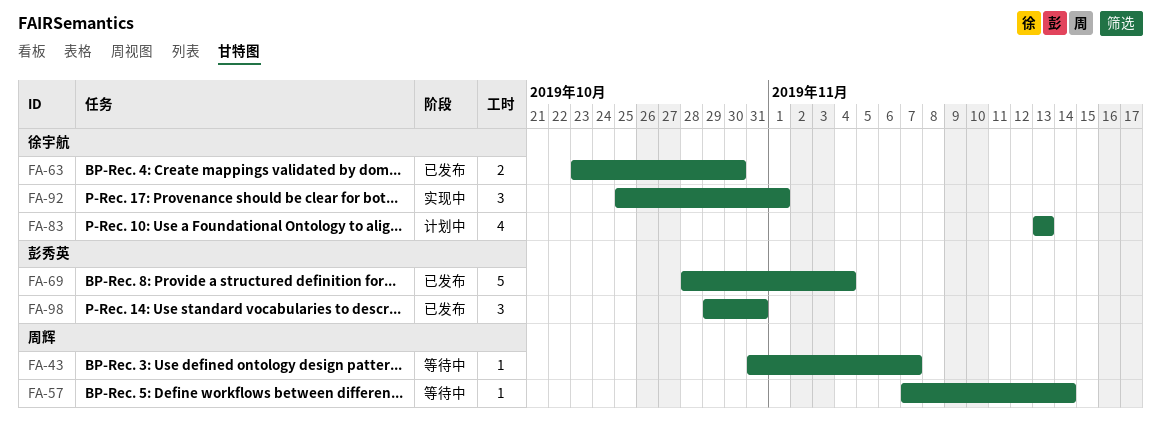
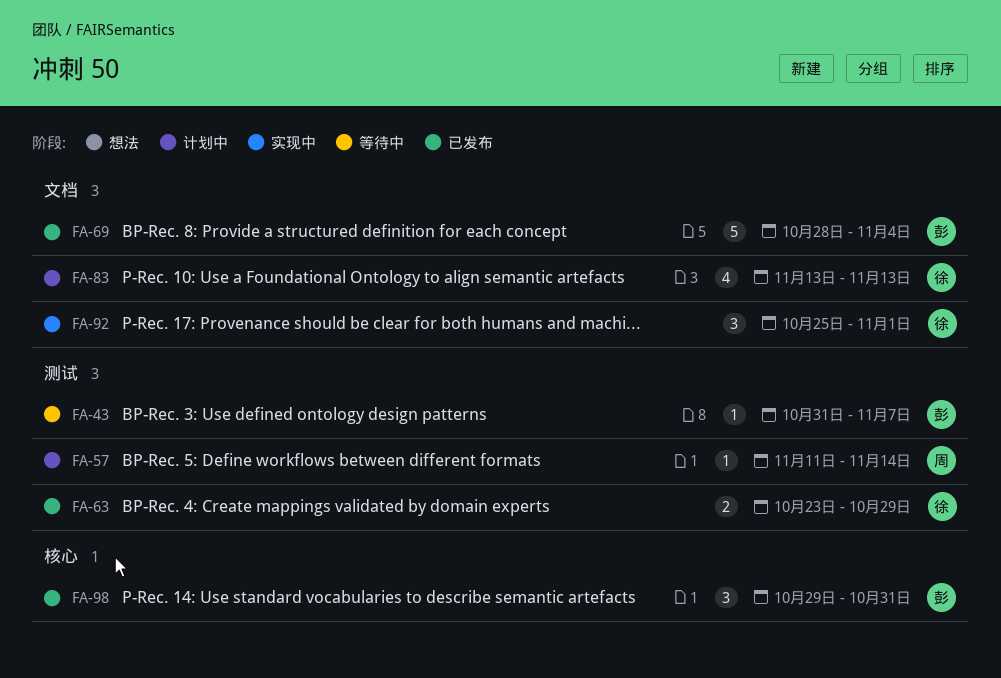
FA-43, owner: 周辉 -> 彭秀英
FA-57, status: 等待中 -> 计划中
FA-57, start: Nov 7 -> Nov 11
FA-63, due: Oct 30 -> Oct 29

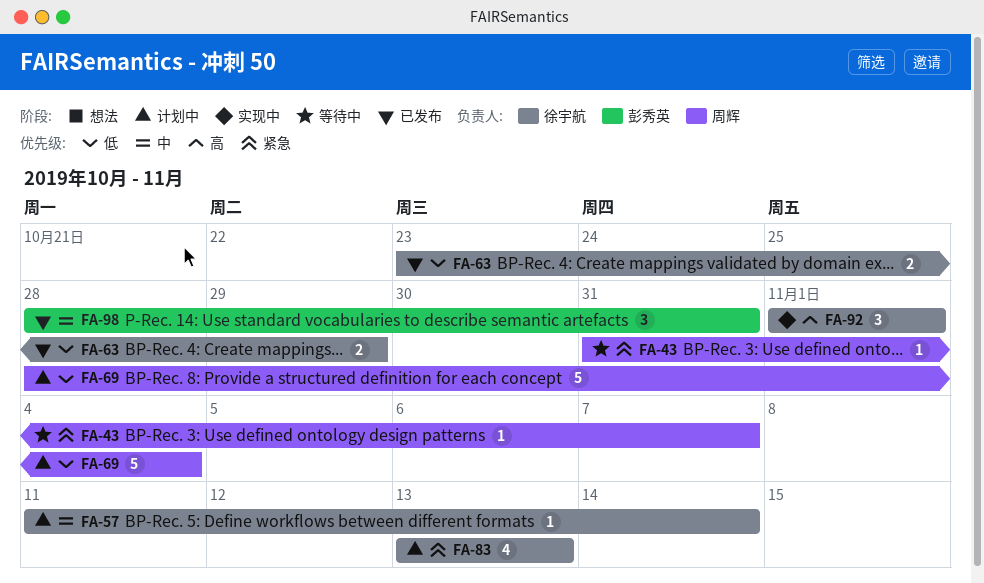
FA-43, owner: 彭秀英 -> 周辉
FA-57, owner: 周辉 -> 徐宇航
FA-69, status: 已发布 -> 计划中
FA-69, owner: 彭秀英 -> 周辉
FA-92, start: Oct 25 -> Nov 1
FA-98, start: Oct 29 -> Oct 28

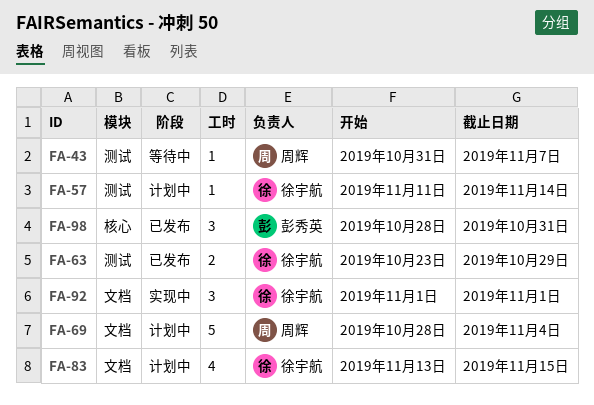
FA-83, due: Nov 13 -> Nov 15

